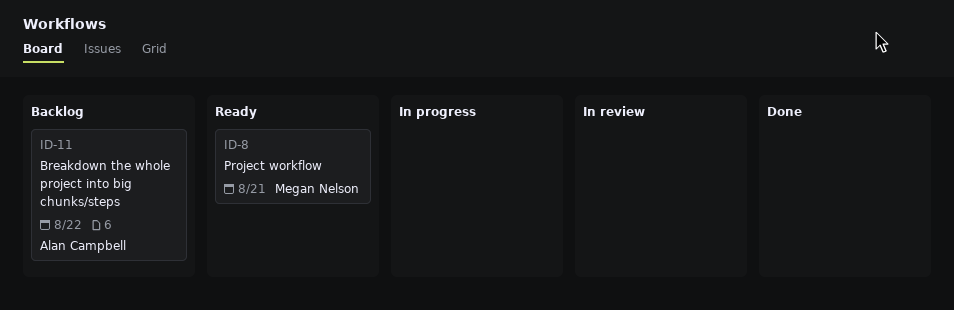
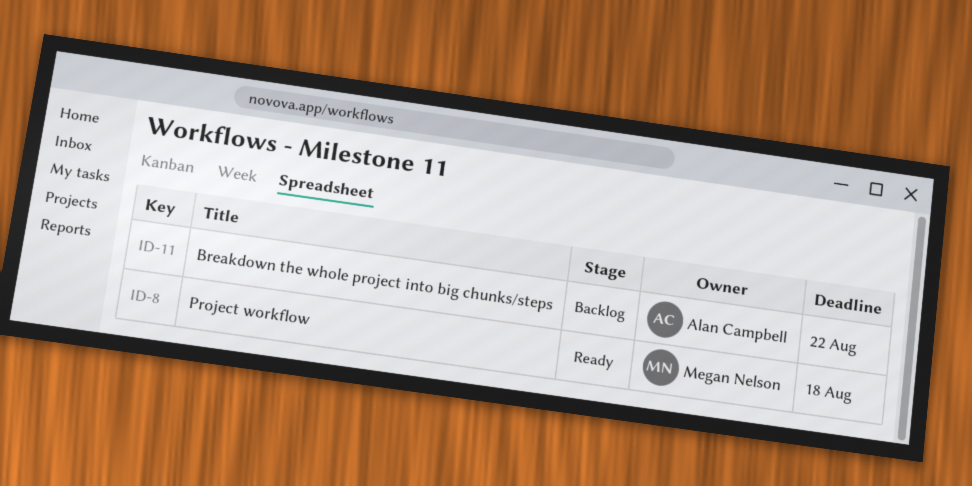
ID-8, due: Aug 21 -> Aug 18

